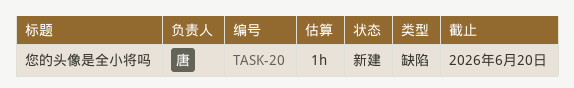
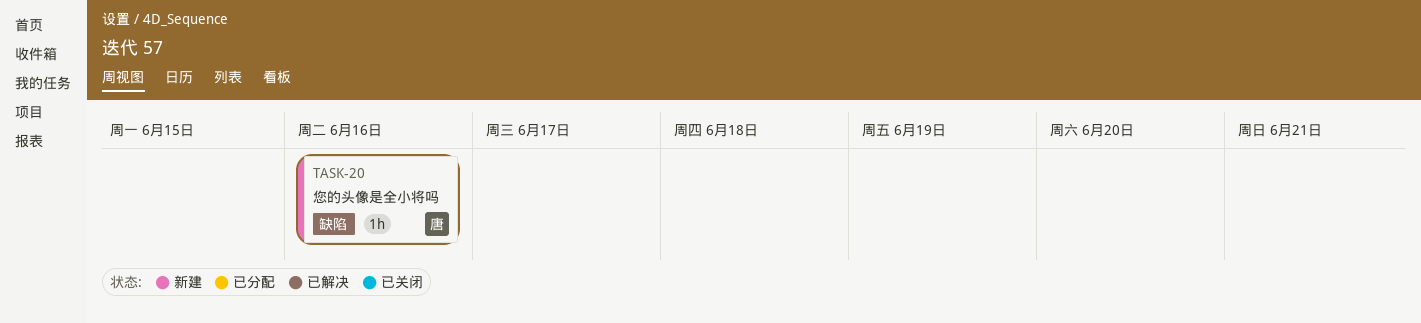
TASK-20, due: Jun 20 -> Jun 16

